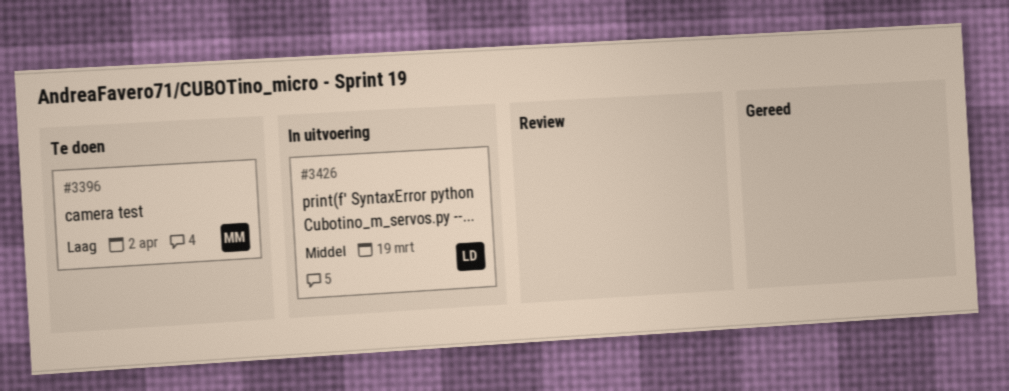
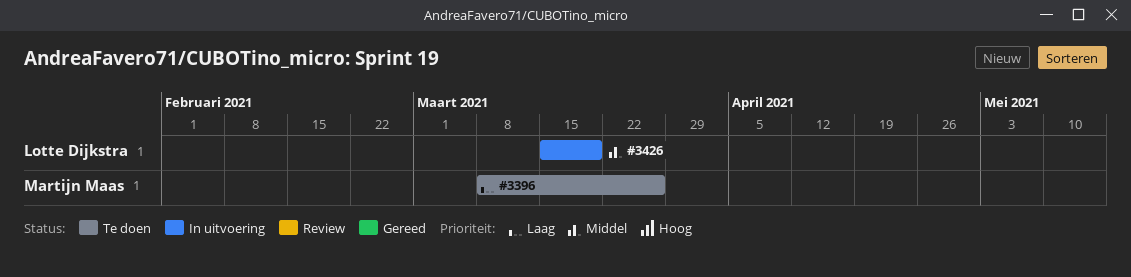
#3396, due: Apr 2 -> Mar 26

